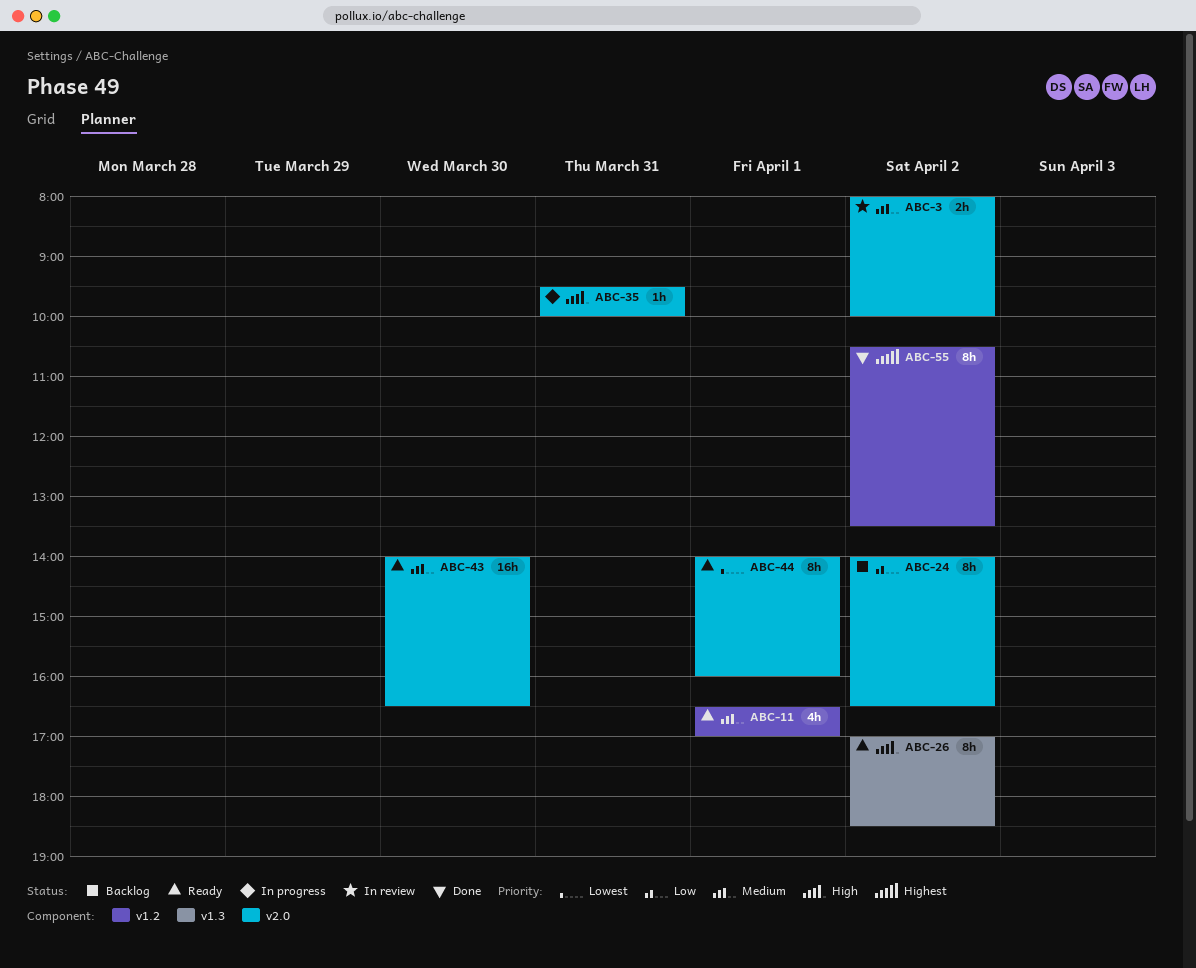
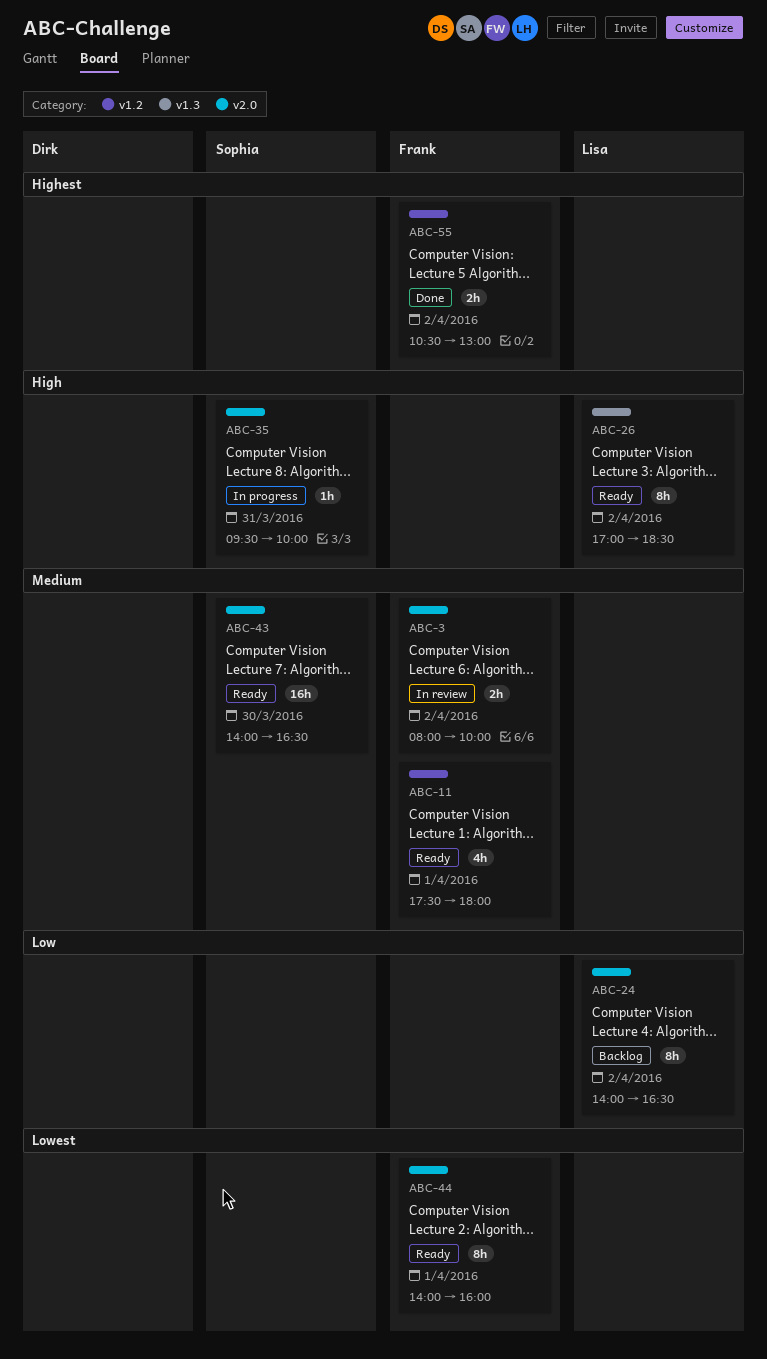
ABC-11, begins: 16:30 -> 17:30
ABC-11, ends: 17:00 -> 18:00
ABC-55, estimate: 8h -> 2h
ABC-55, ends: 13:30 -> 13:00

